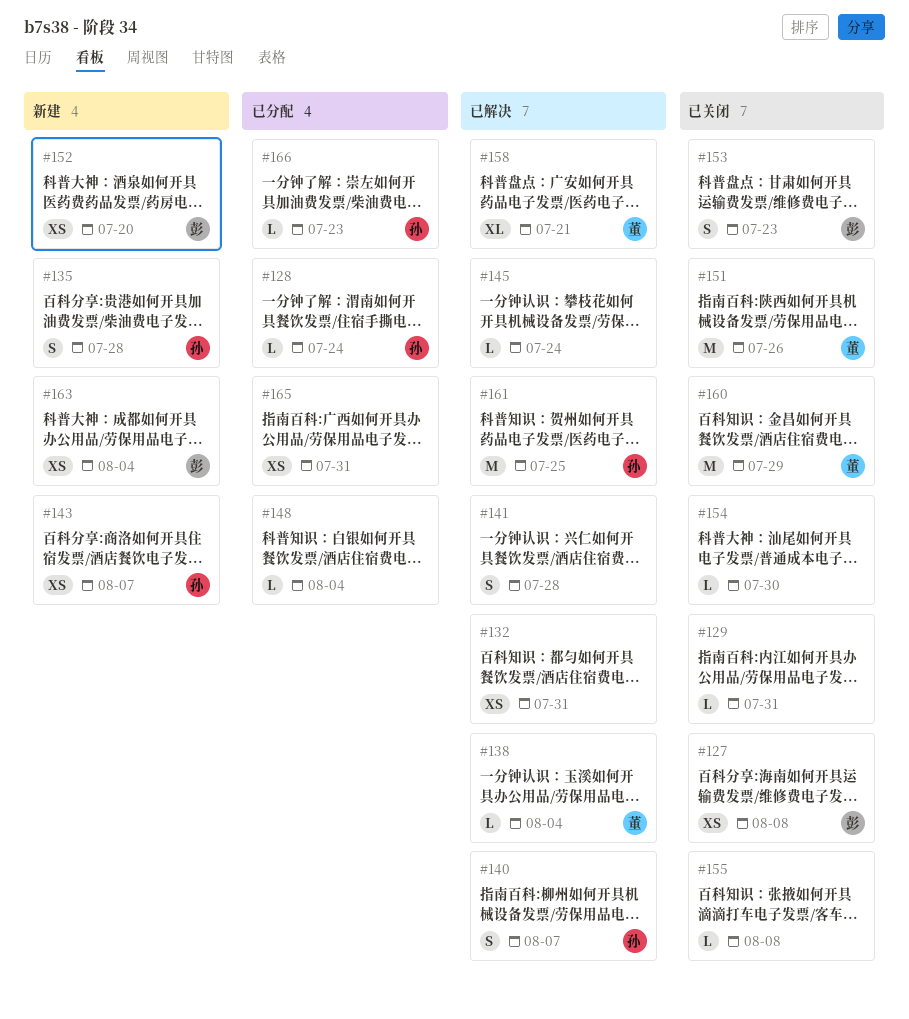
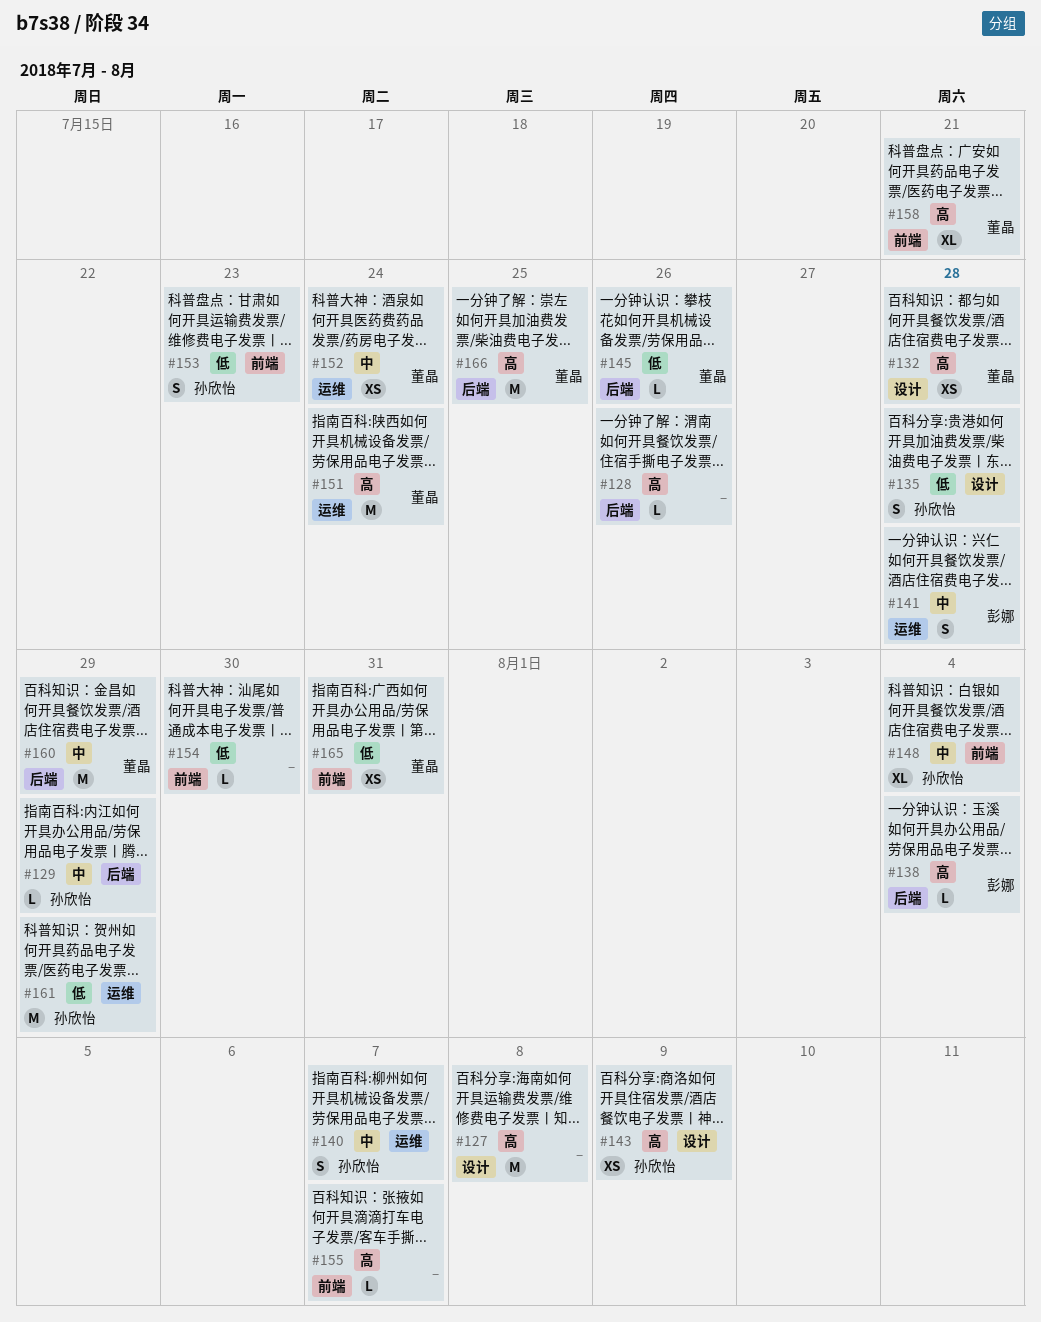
#127, owner: 彭娜 -> none
#127, estimate: XS -> M
#128, owner: 孙欣怡 -> none
#128, due: Jul 24 -> Jul 26
#129, owner: none -> 孙欣怡
#129, due: Jul 31 -> Jul 29
#132, owner: none -> 董晶
#132, due: Jul 31 -> Jul 28
#138, owner: 董晶 -> 彭娜
#141, owner: none -> 彭娜
#143, due: Aug 7 -> Aug 9
#145, owner: none -> 董晶
#145, due: Jul 24 -> Jul 26
#148, owner: none -> 孙欣怡
#148, estimate: L -> XL
#151, due: Jul 26 -> Jul 24
#152, owner: 彭娜 -> 董晶
#152, due: Jul 20 -> Jul 24
#153, owner: 彭娜 -> 孙欣怡
#155, due: Aug 8 -> Aug 7
#161, due: Jul 25 -> Jul 29
#163: present -> none
#165, owner: none -> 董晶
#166, owner: 孙欣怡 -> 董晶
#166, estimate: L -> M
#166, due: Jul 23 -> Jul 25

